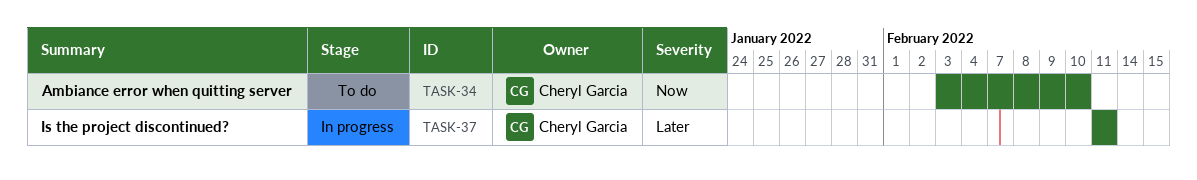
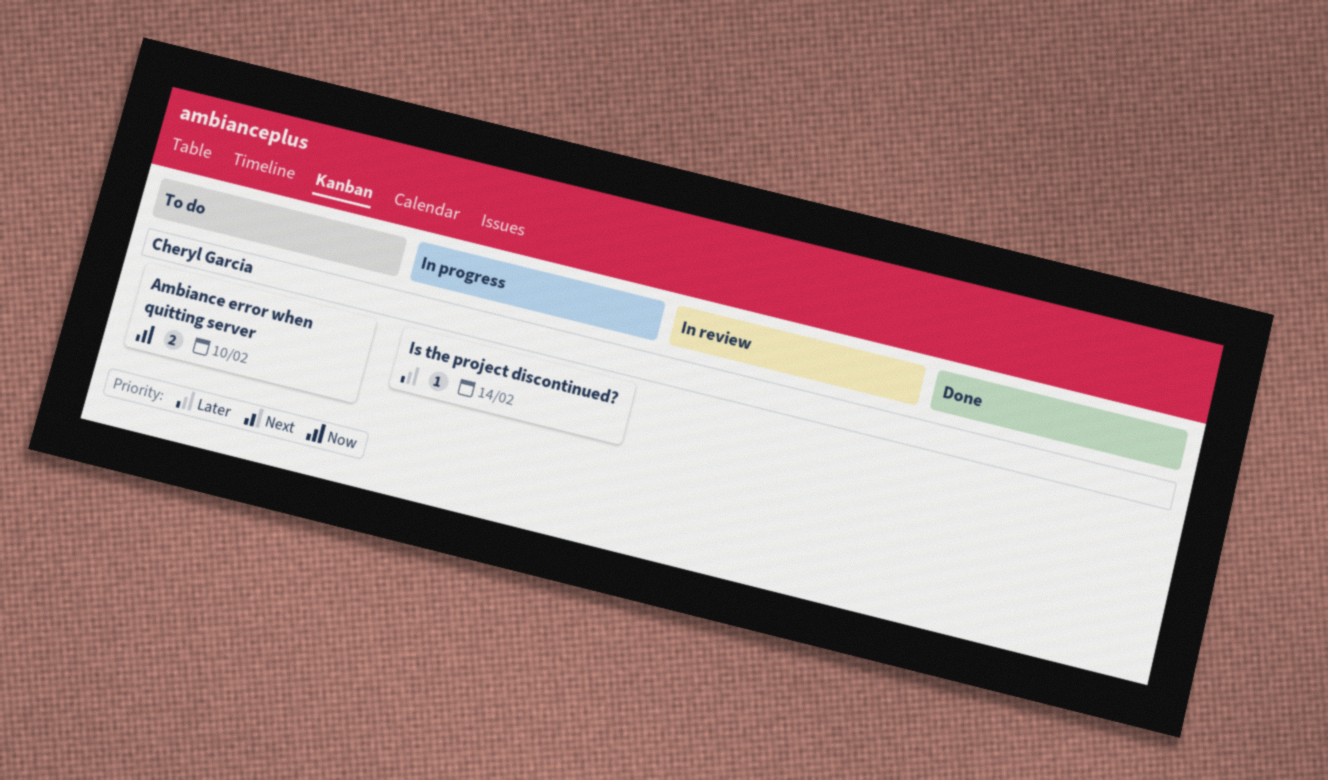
Is the project discontinued?, due: Feb 11 -> Feb 14

